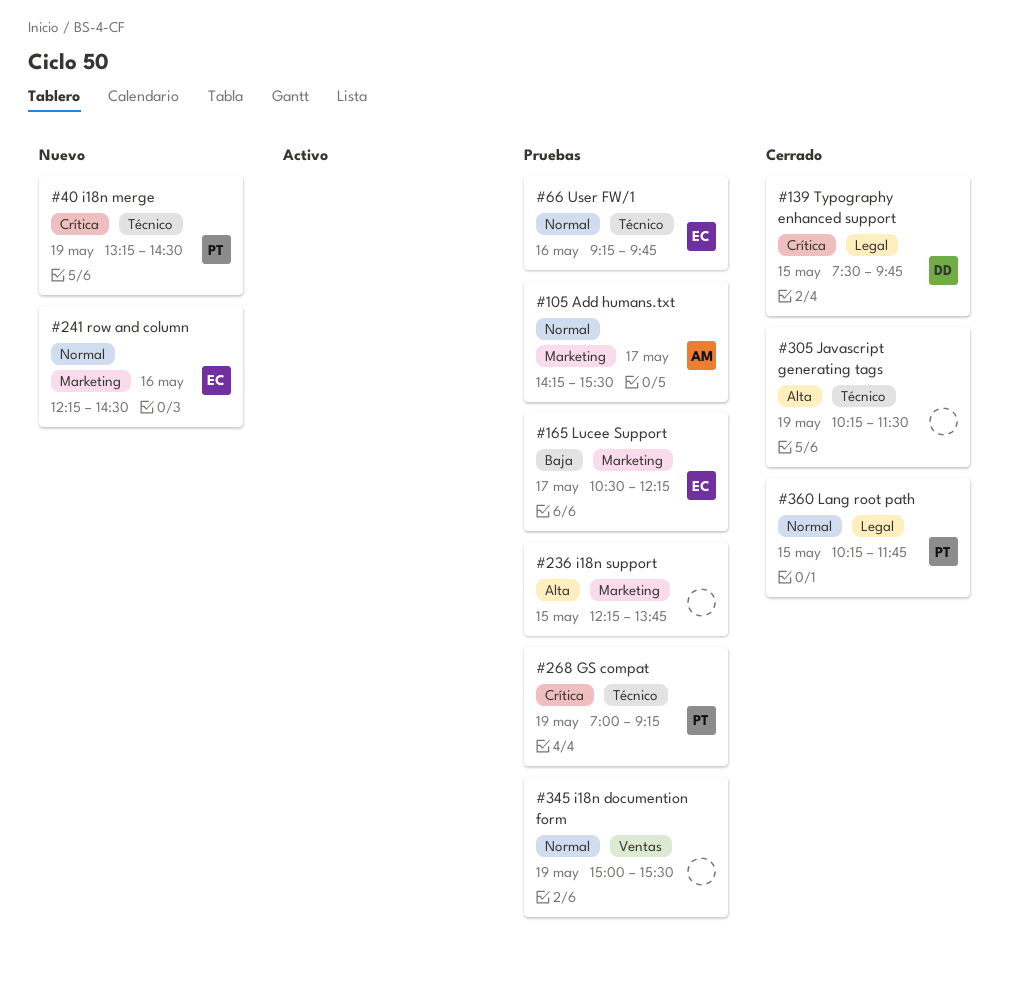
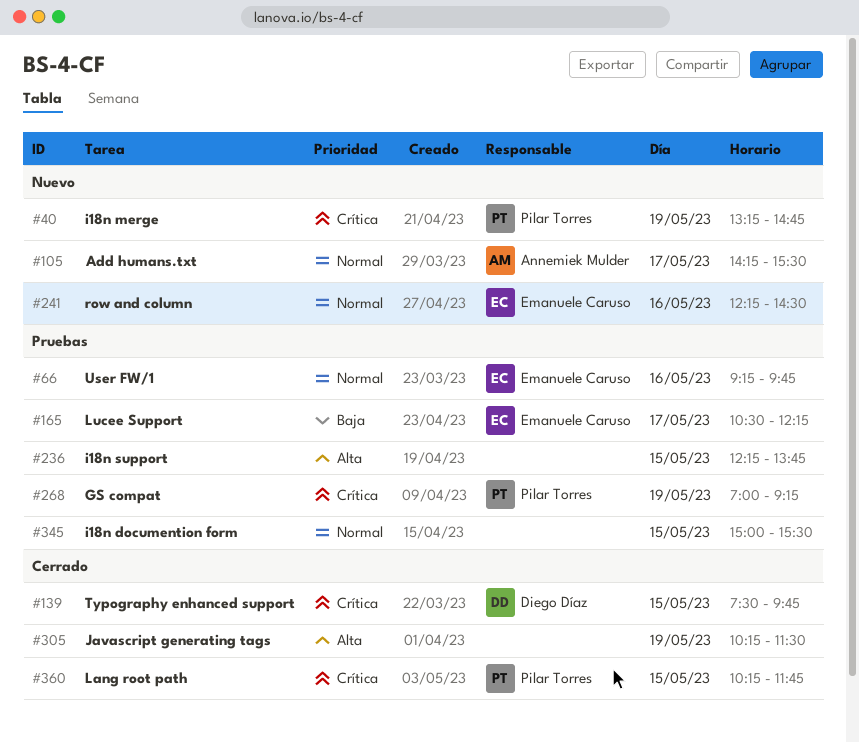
#40, ends: 14:30 -> 14:45
#105, status: Pruebas -> Nuevo
#345, day: May 19 -> May 15
#360, priority: Normal -> Crítica

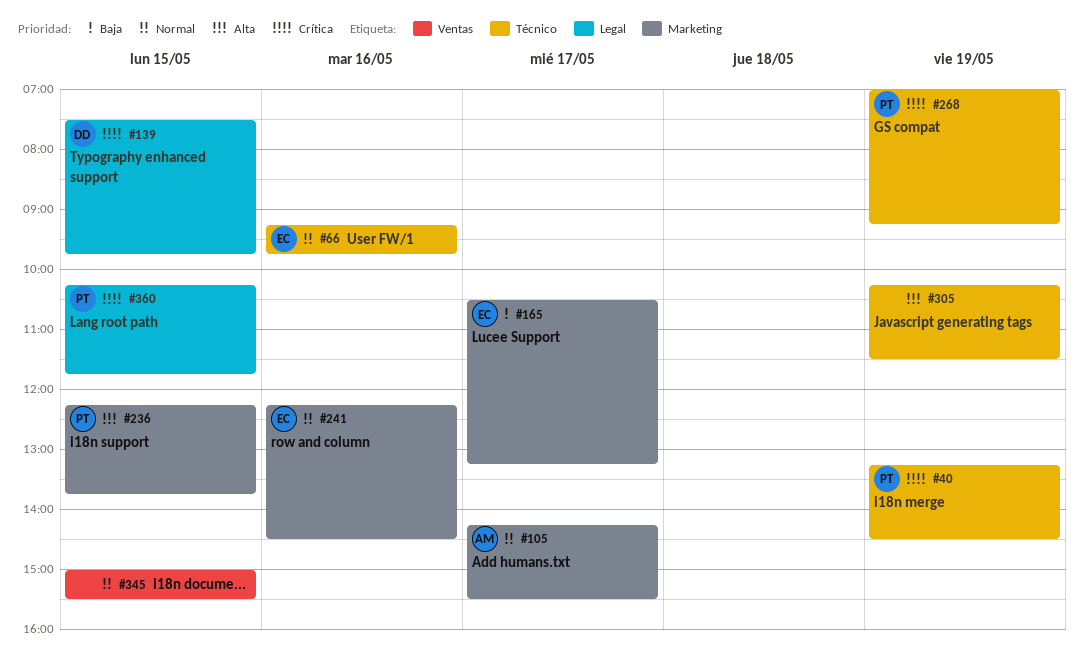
#40, ends: 14:45 -> 14:30
#165, ends: 12:15 -> 13:15
#236, owner: none -> Pilar Torres

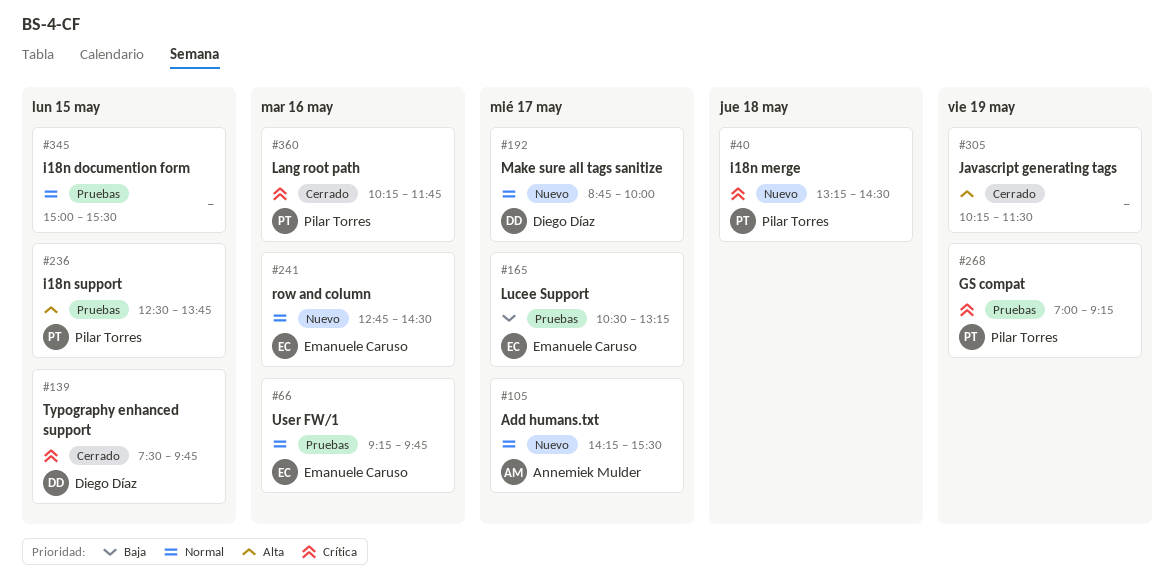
#40, day: May 19 -> May 18
#192: none -> present
#236, begins: 12:15 -> 12:30
#241, begins: 12:15 -> 12:45
#360, day: May 15 -> May 16

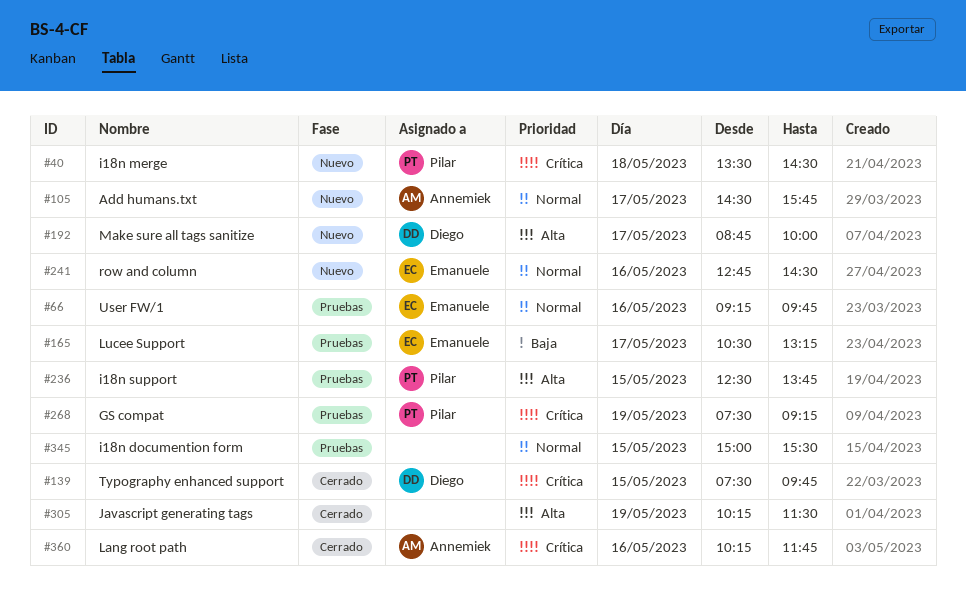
#40, begins: 13:15 -> 13:30
#105, begins: 14:15 -> 14:30
#105, ends: 15:30 -> 15:45
#192, priority: Normal -> Alta
#268, begins: 07:00 -> 07:30
#360, owner: Pilar Torres -> Annemiek Mulder

